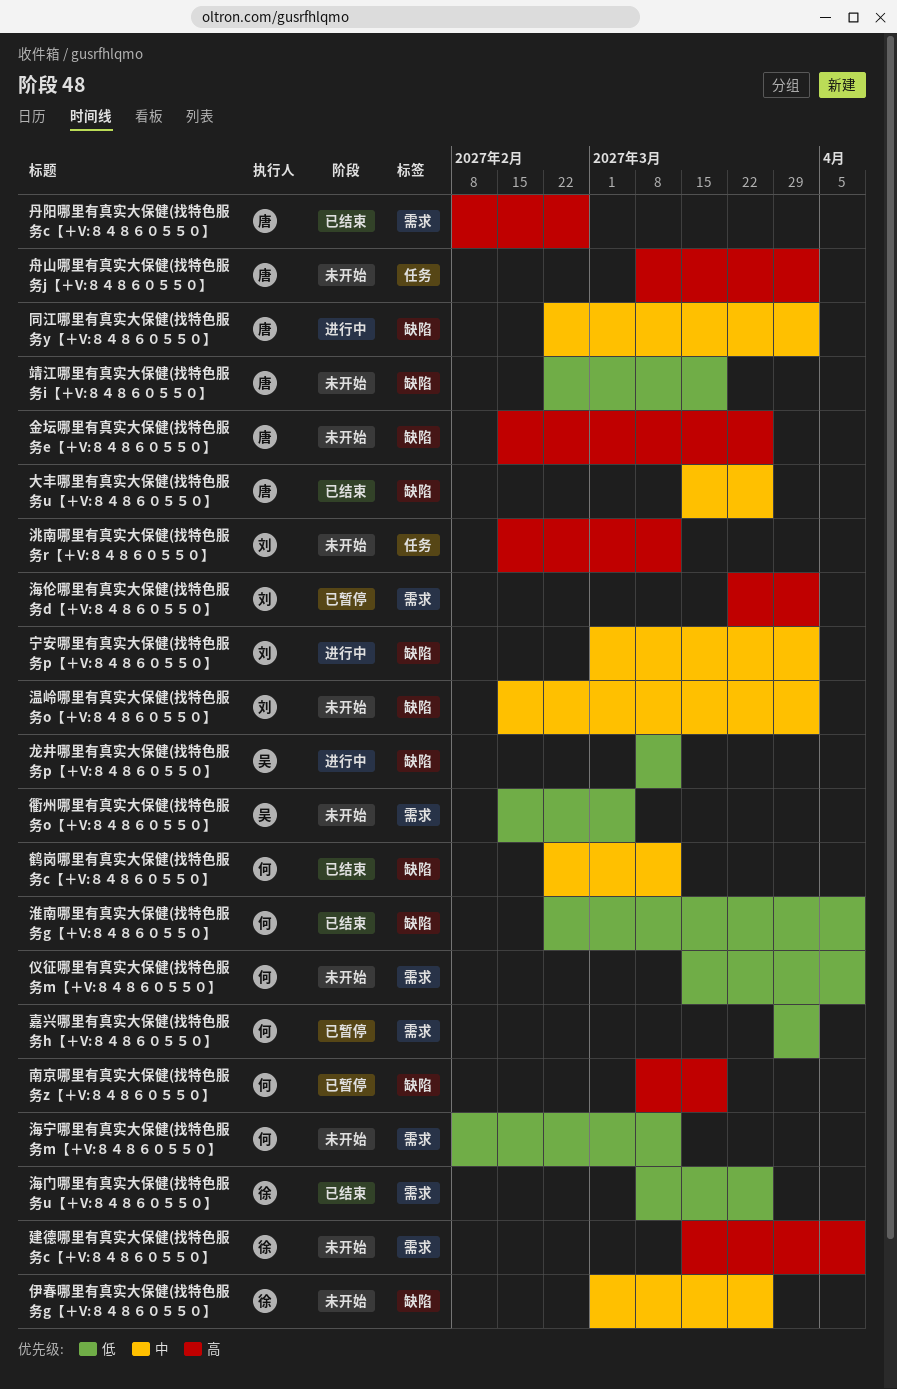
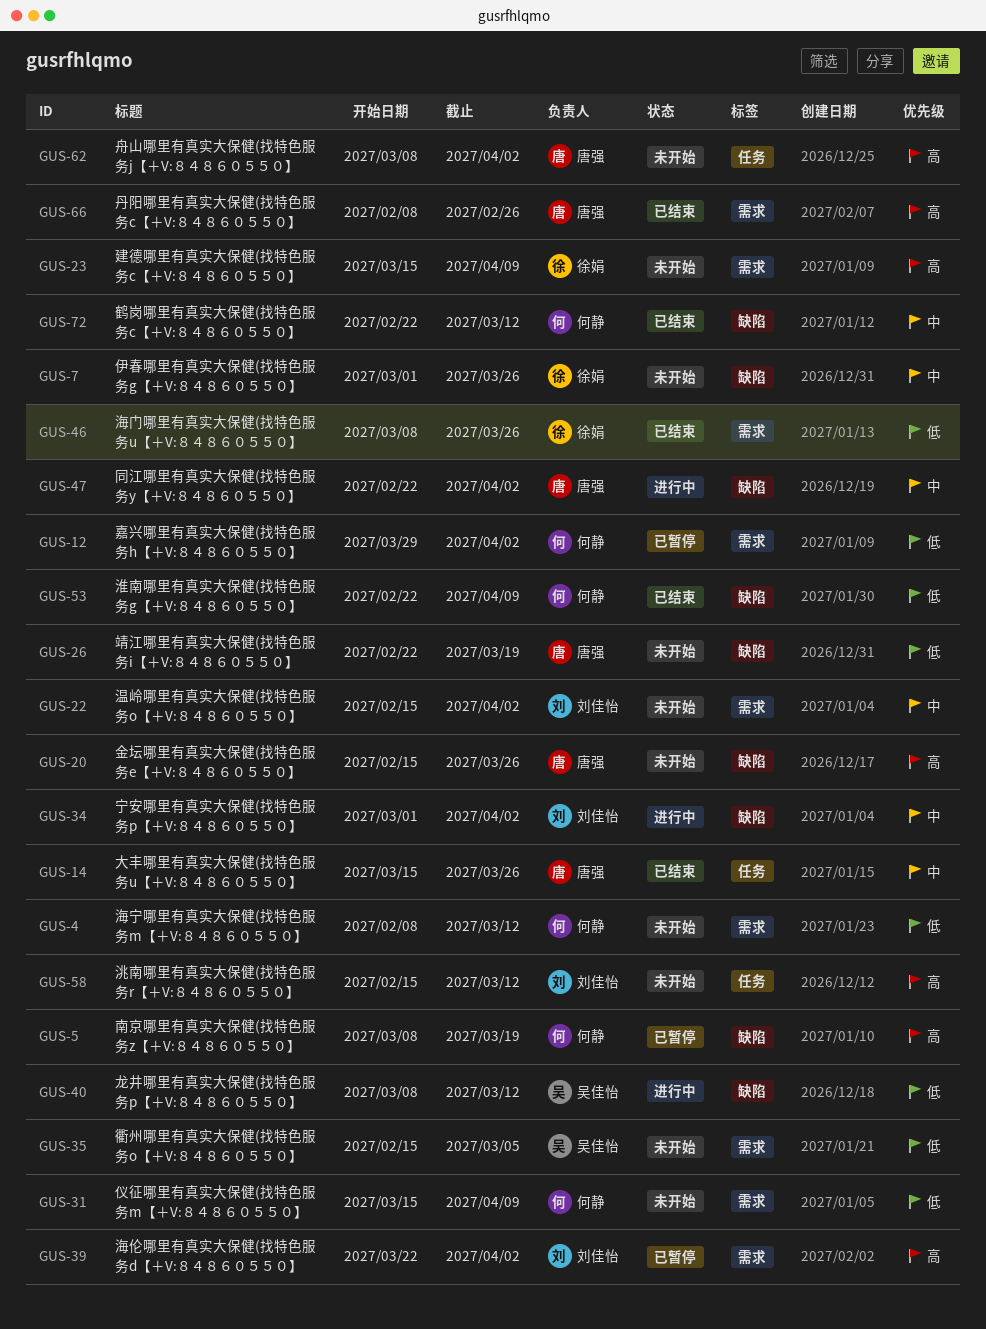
大丰哪里有真实大保健(找特色服务u【＋V:８４８６０５５０】, label: 缺陷 -> 任务
温岭哪里有真实大保健(找特色服务o【＋V:８４８６０５５０】, label: 缺陷 -> 需求

